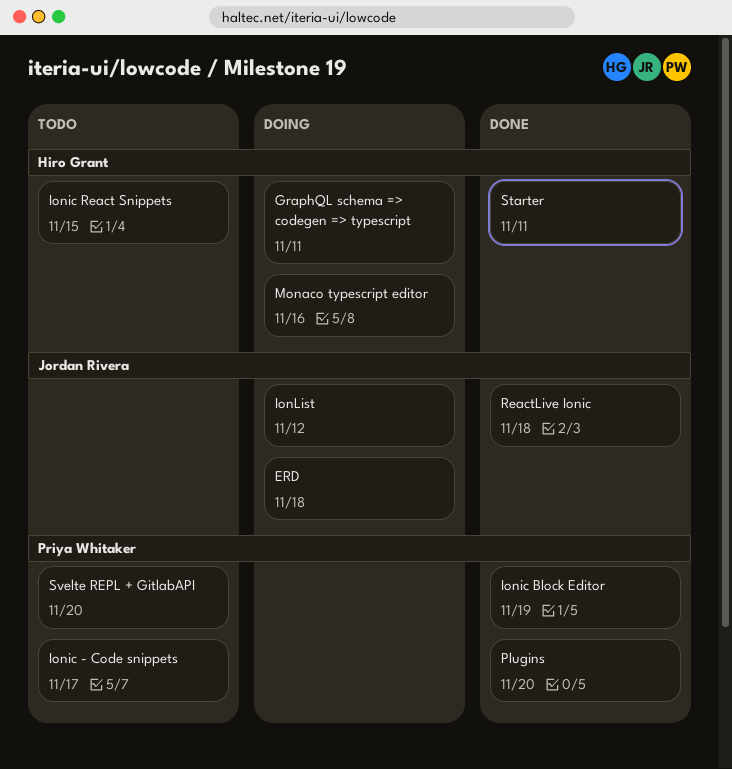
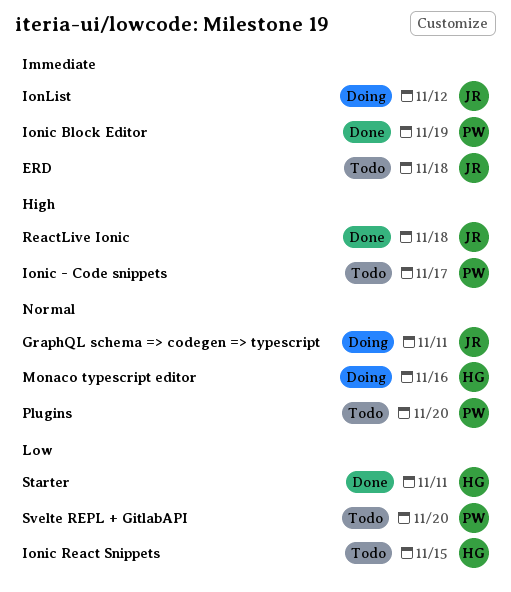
ERD, status: Doing -> Todo
GraphQL schema => codegen => typescript, owner: Hiro Grant -> Jordan Rivera
Plugins, status: Done -> Todo

